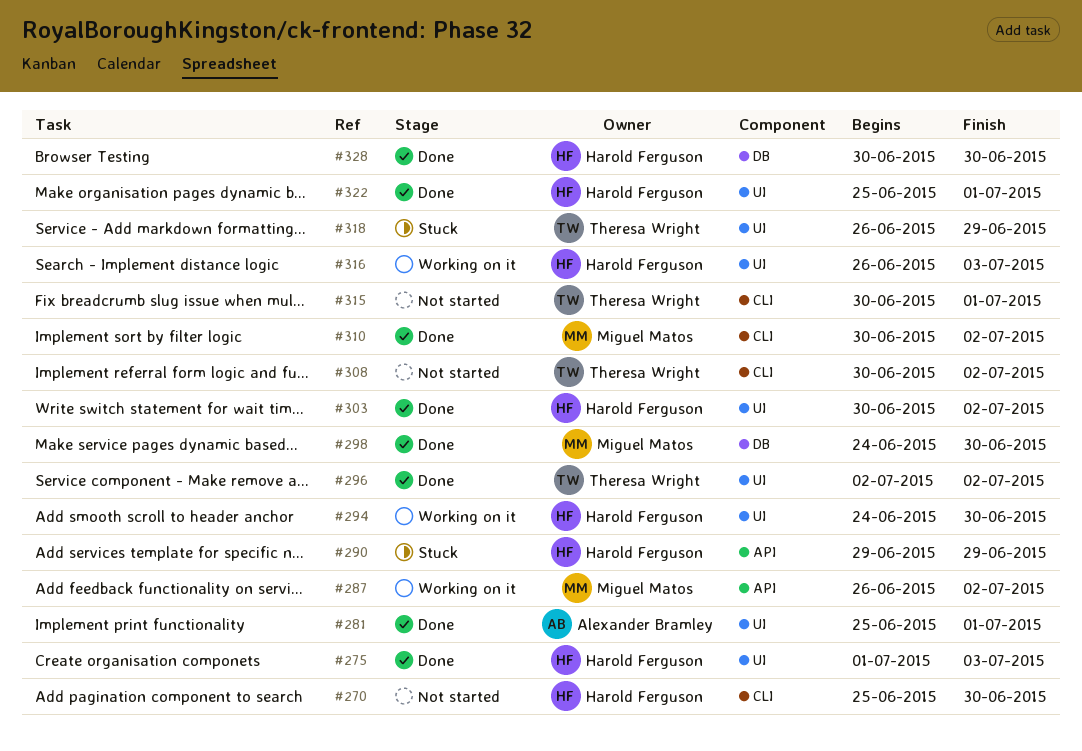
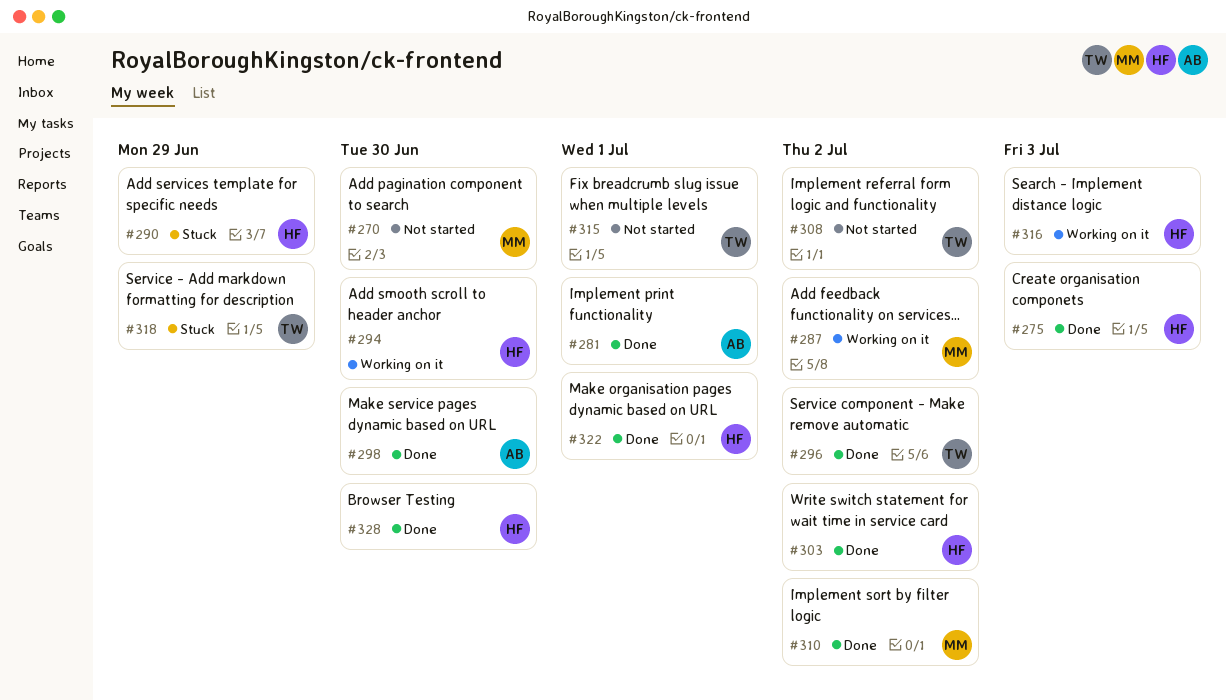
#270, owner: Harold Ferguson -> Miguel Matos
#298, owner: Miguel Matos -> Alexander Bramley

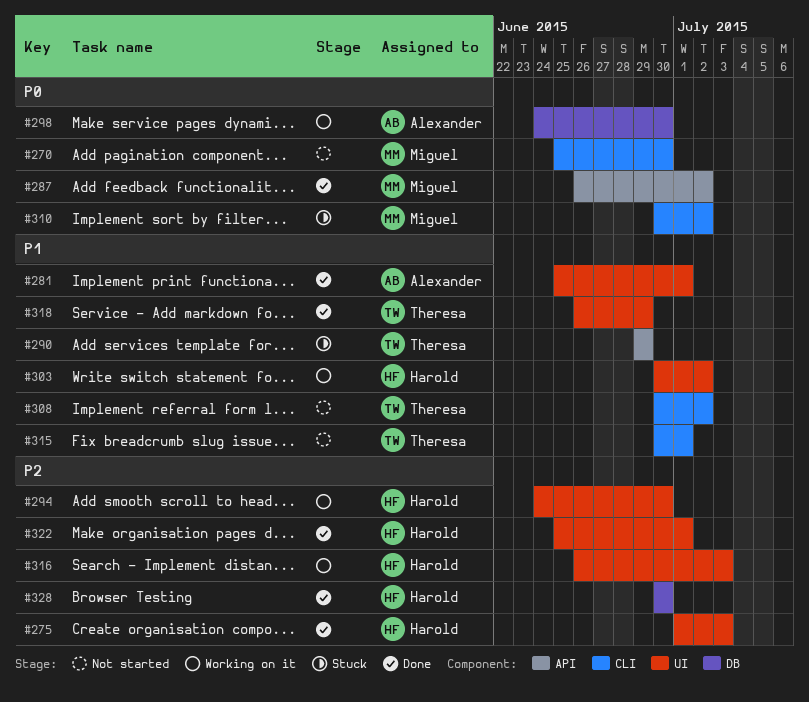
#287, status: Working on it -> Done
#290, owner: Harold -> Theresa
#296: present -> none
#298, status: Done -> Working on it
#303, status: Done -> Working on it
#310, status: Done -> Stuck
#318, status: Stuck -> Done

